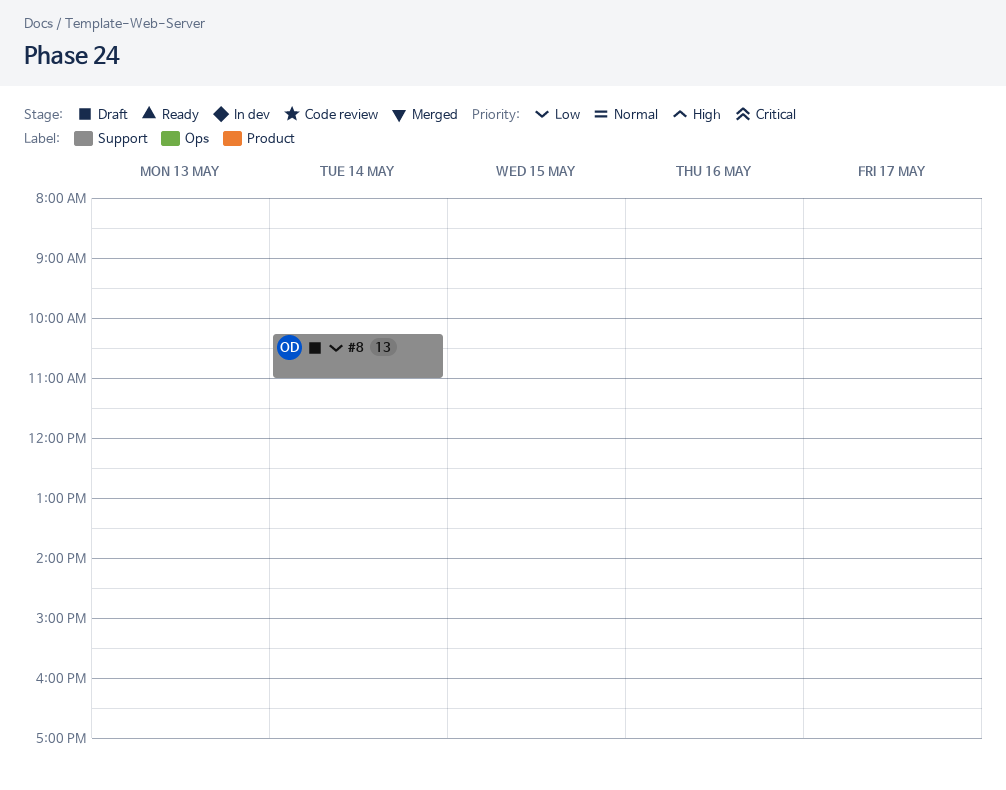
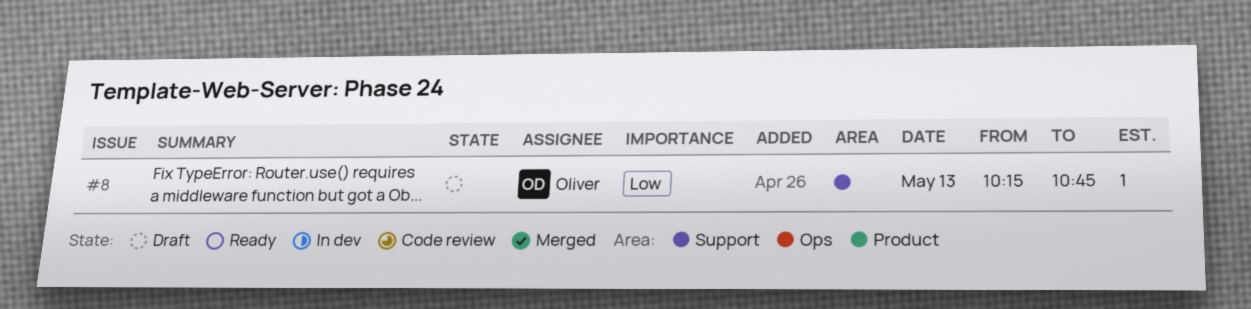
#8, estimate: 13 -> 1
#8, day: May 14 -> May 13
#8, ends: 11:00 -> 10:45

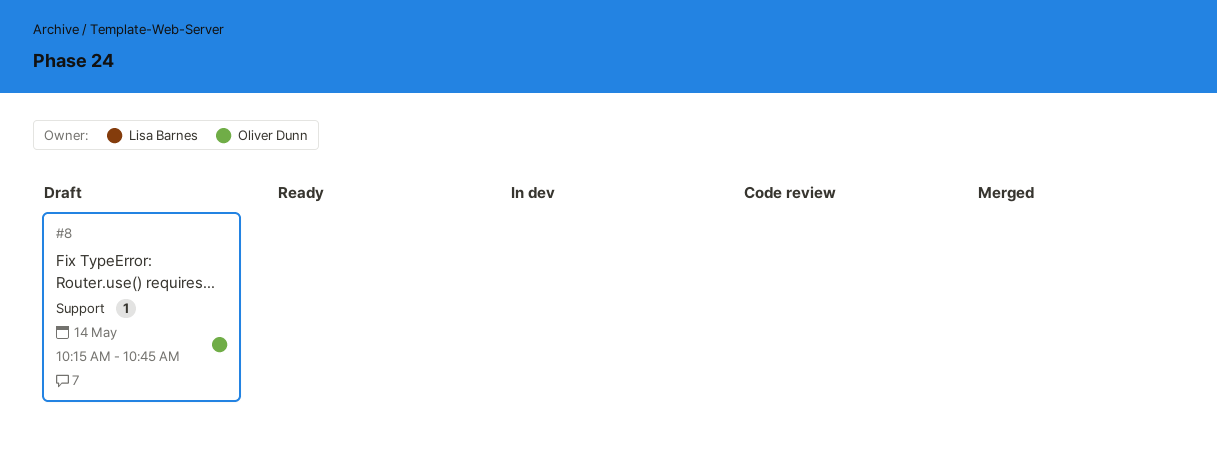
#8, day: May 13 -> May 14

